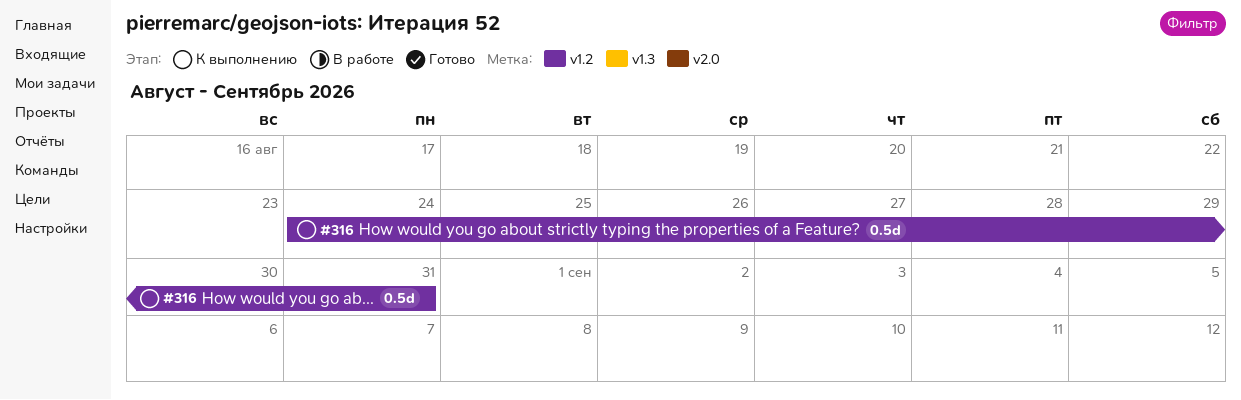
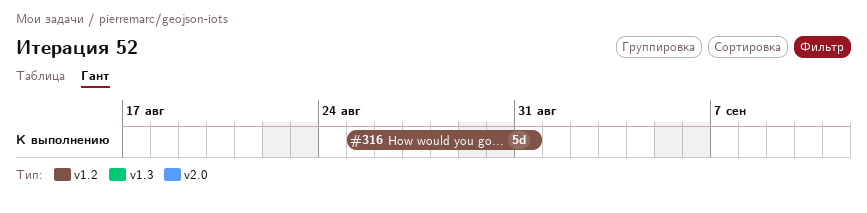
#316, estimate: 0.5d -> 5d
#316, start: Aug 24 -> Aug 25

